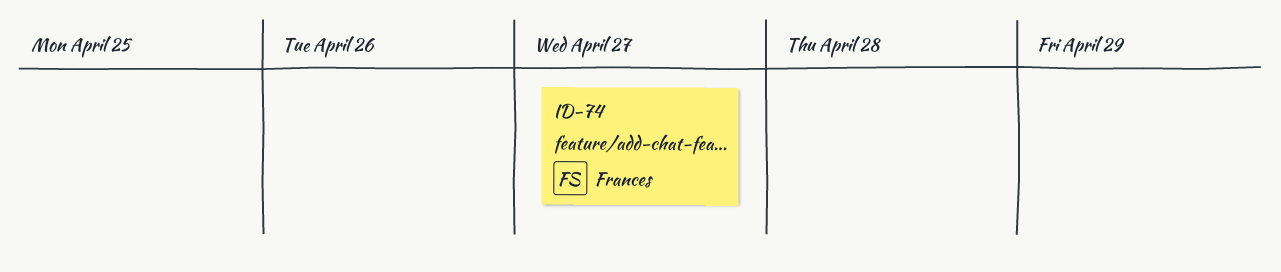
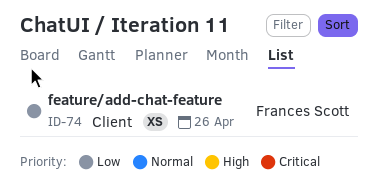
ID-74, due: Apr 27 -> Apr 26

